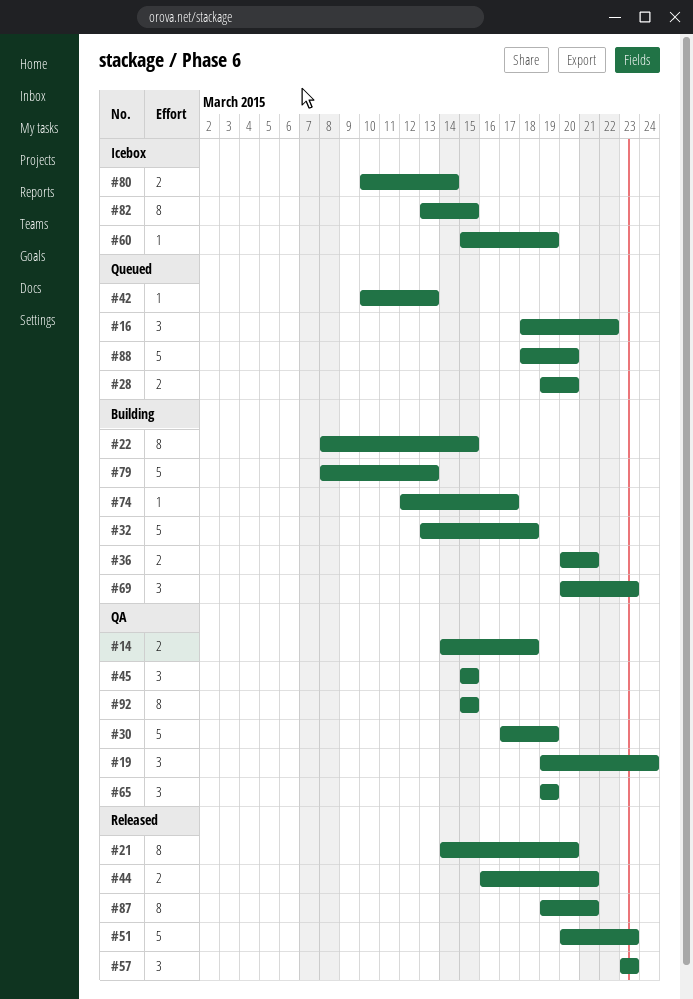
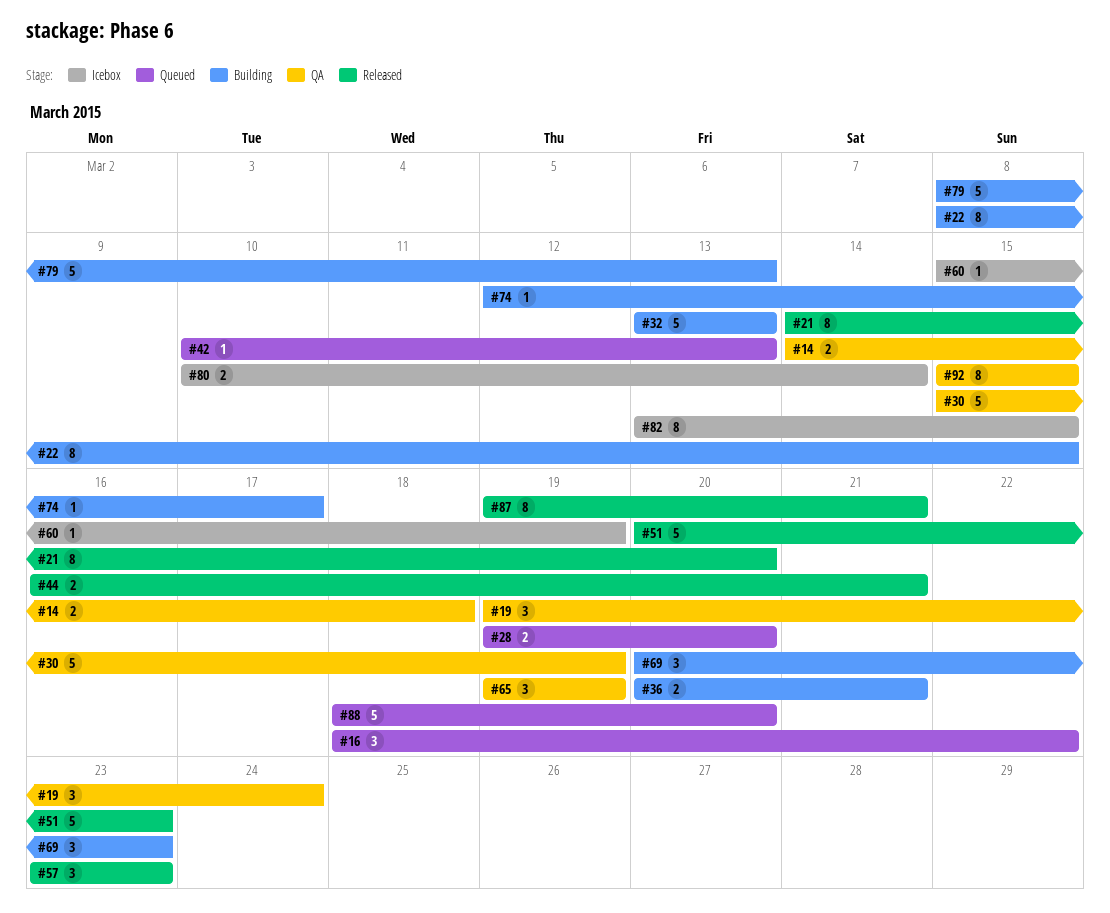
#30, start: Mar 17 -> Mar 15
#32, due: Mar 18 -> Mar 13
#45: present -> none

